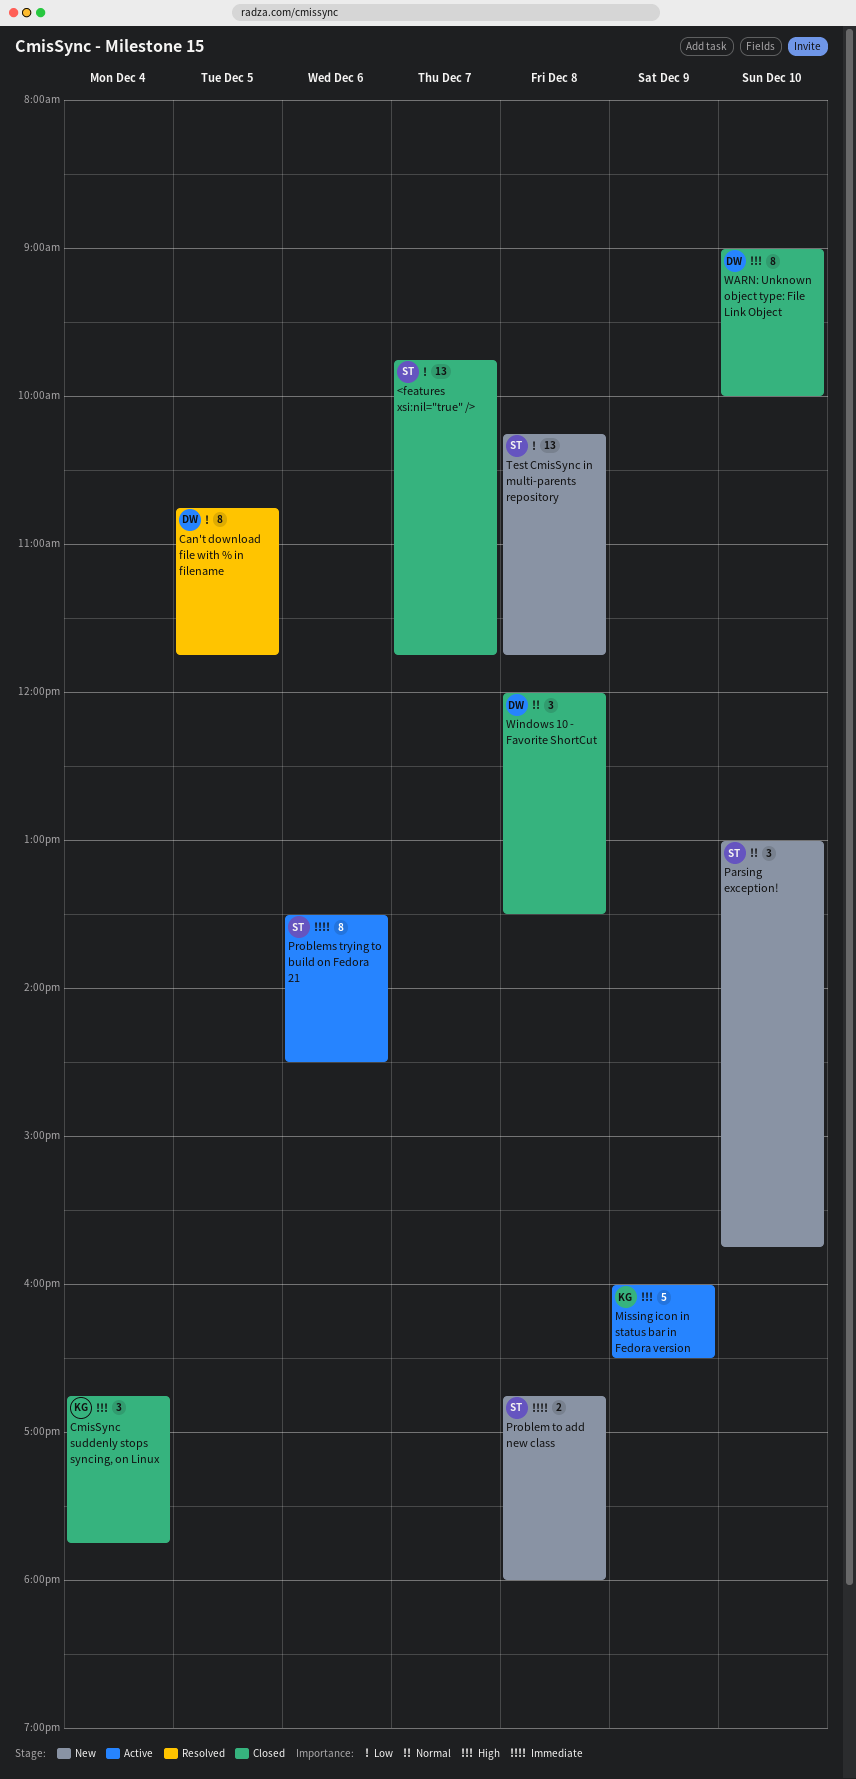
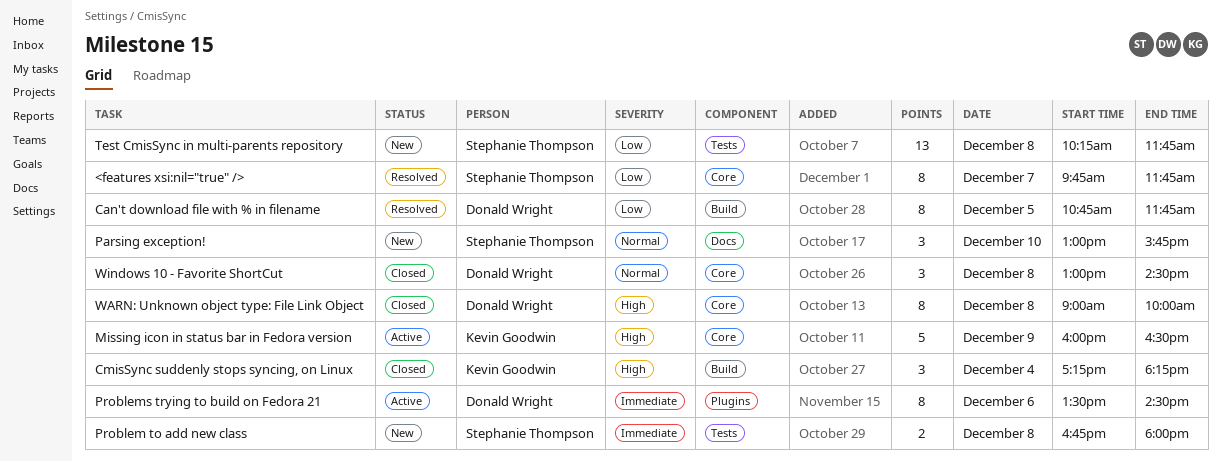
<features xsi:nil="true" />, status: Closed -> Resolved
<features xsi:nil="true" />, estimate: 13 -> 8
CmisSync suddenly stops syncing, on Linux, begins: 16:45 -> 17:15
CmisSync suddenly stops syncing, on Linux, ends: 17:45 -> 18:15
Problems trying to build on Fedora 21, owner: Stephanie Thompson -> Donald Wright
WARN: Unknown object type: File Link Object, day: Dec 10 -> Dec 8
Windows 10 - Favorite ShortCut, begins: 12:00 -> 13:00
Windows 10 - Favorite ShortCut, ends: 13:30 -> 14:30

